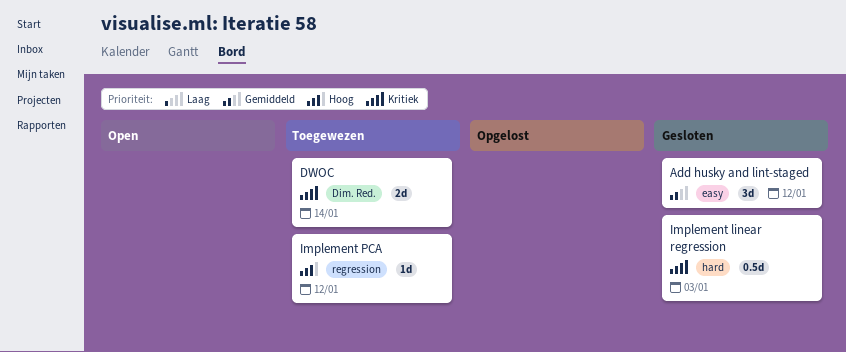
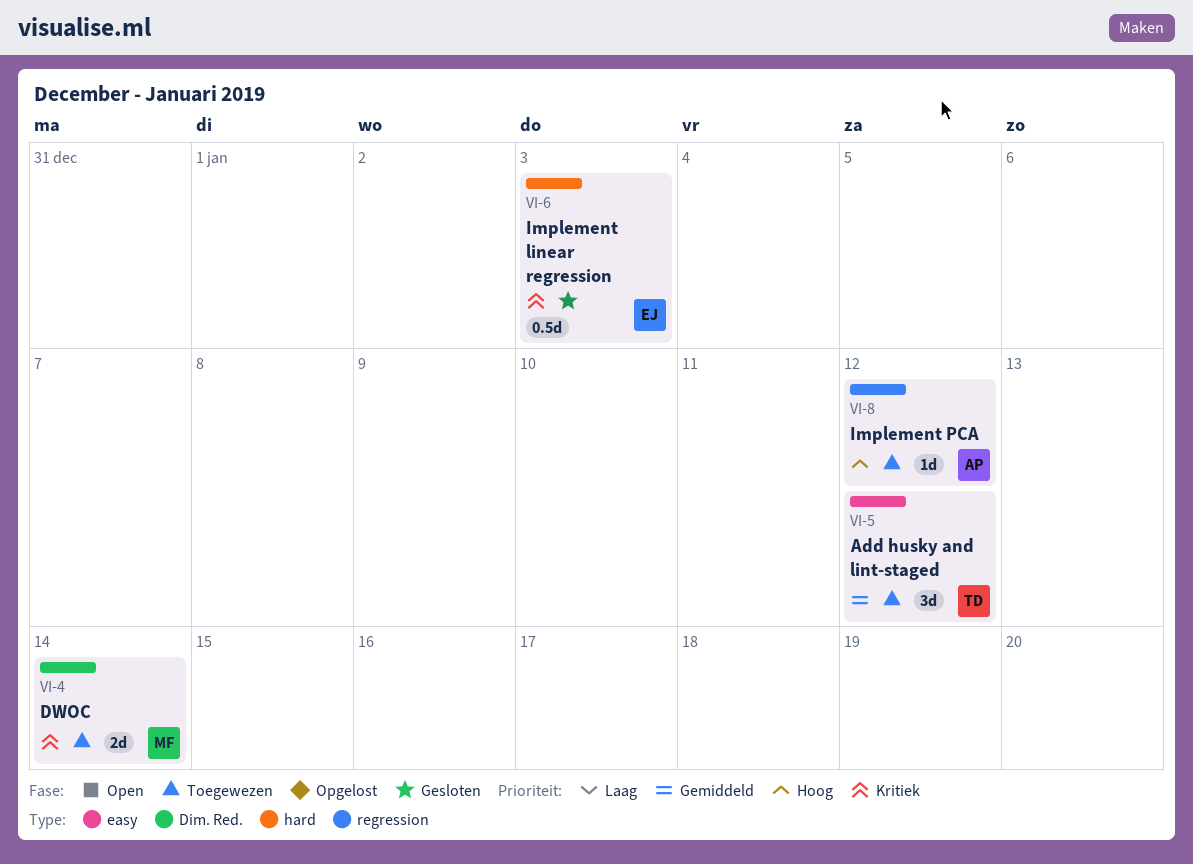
Add husky and lint-staged, status: Gesloten -> Toegewezen

